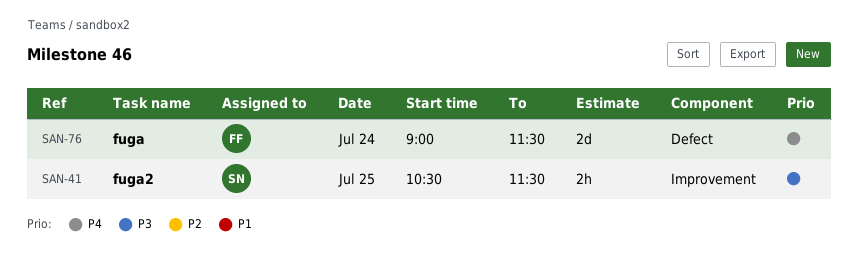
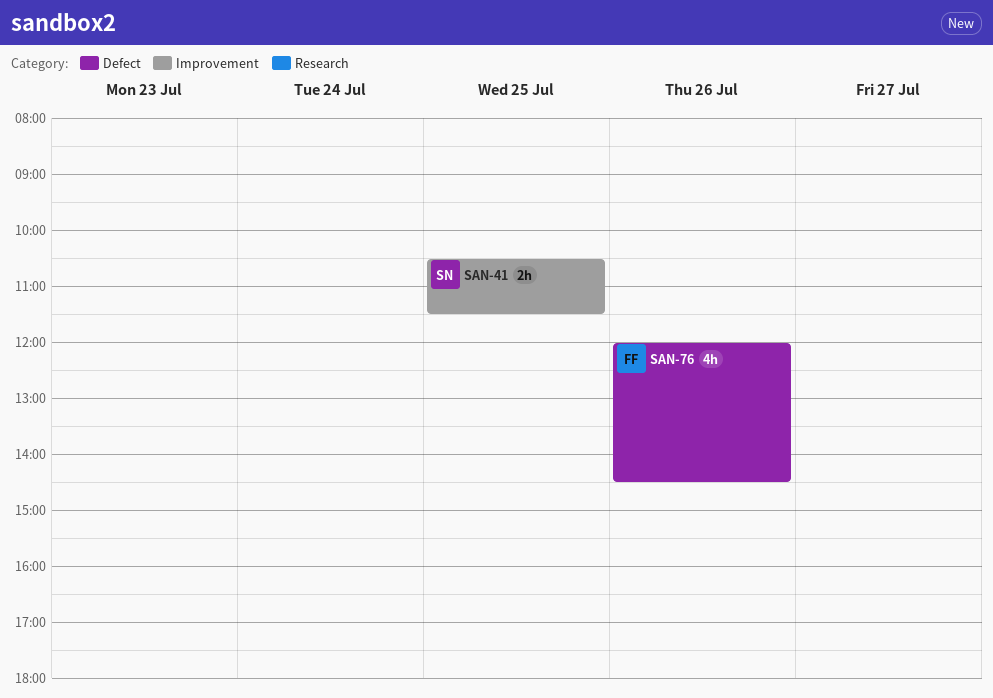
SAN-76, estimate: 2d -> 4h
SAN-76, day: Jul 24 -> Jul 26
SAN-76, begins: 09:00 -> 12:00
SAN-76, ends: 11:30 -> 14:30

